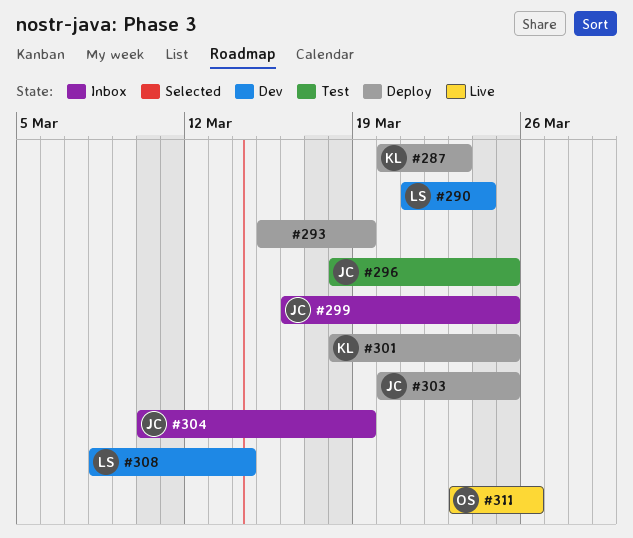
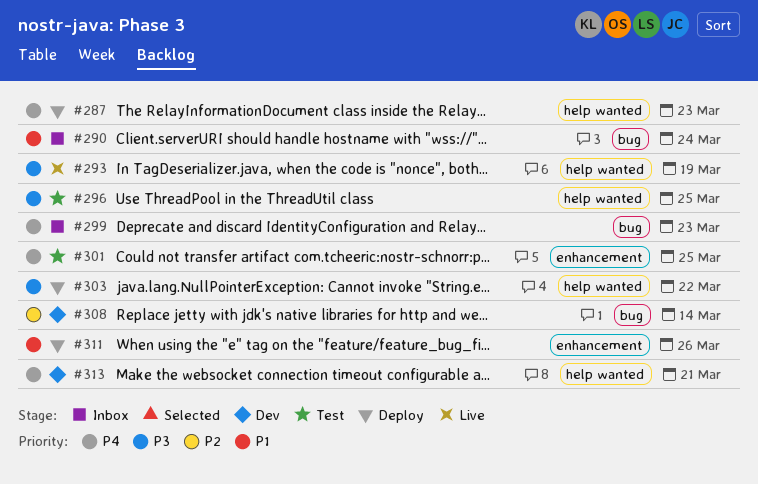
#290, status: Dev -> Inbox
#293, status: Deploy -> Live
#299, due: Mar 25 -> Mar 23
#301, status: Deploy -> Test
#303, due: Mar 25 -> Mar 22
#304: present -> none
#311, status: Live -> Deploy
#313: none -> present

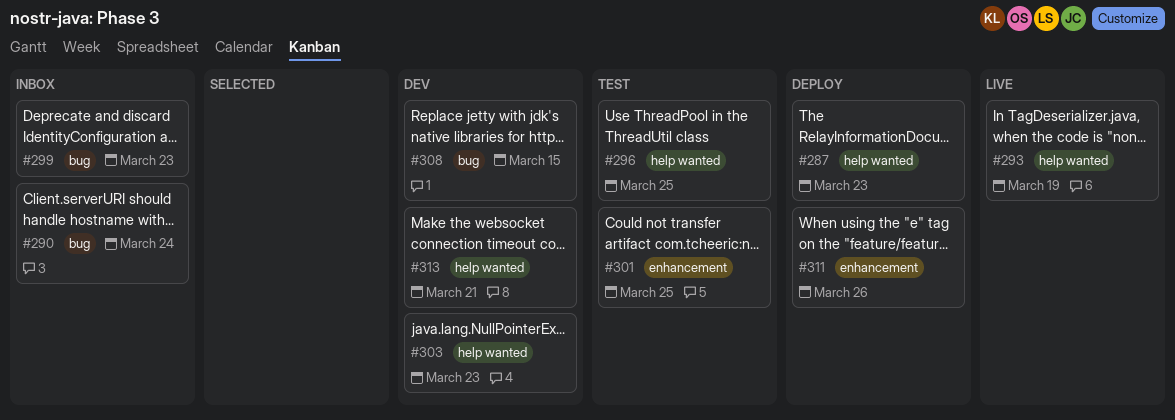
#303, status: Deploy -> Dev
#303, due: Mar 22 -> Mar 23
#308, due: Mar 14 -> Mar 15

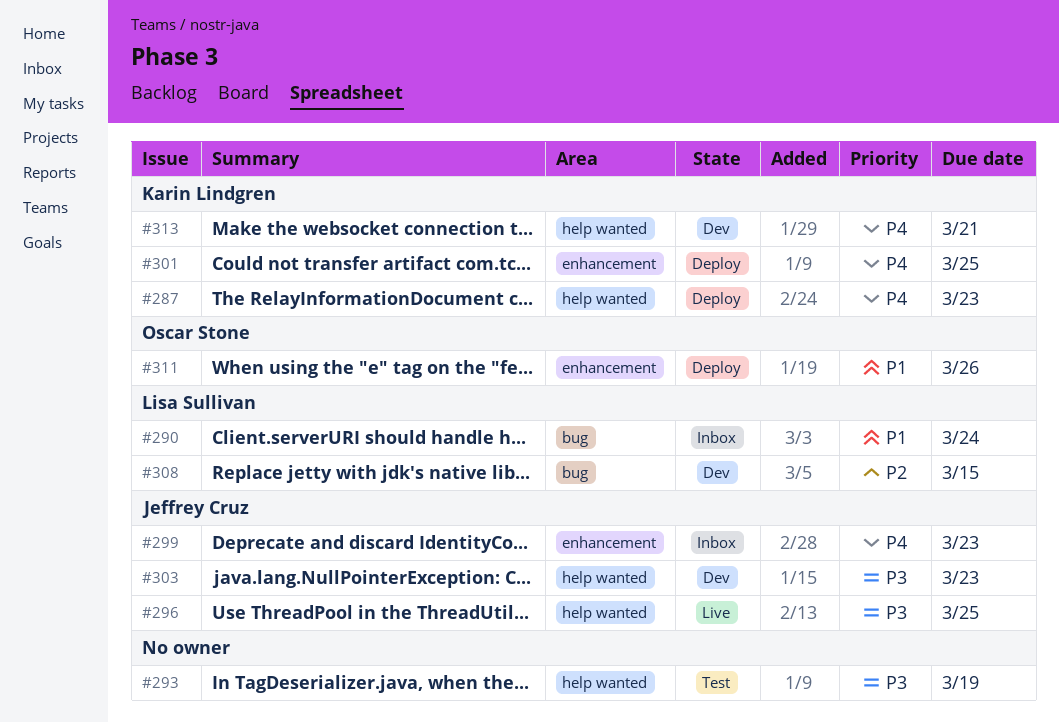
#293, status: Live -> Test
#296, status: Test -> Live
#299, label: bug -> enhancement
#301, status: Test -> Deploy

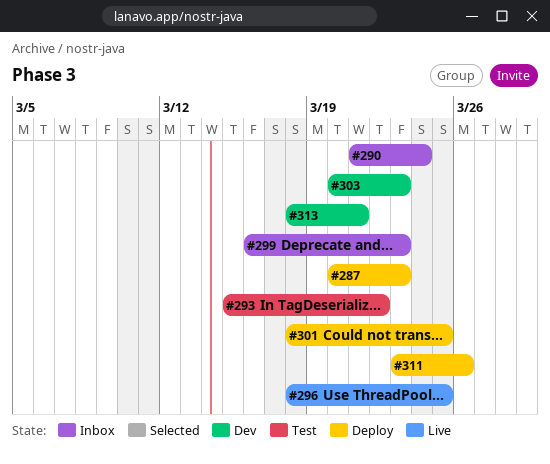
#293, due: Mar 19 -> Mar 22
#308: present -> none

